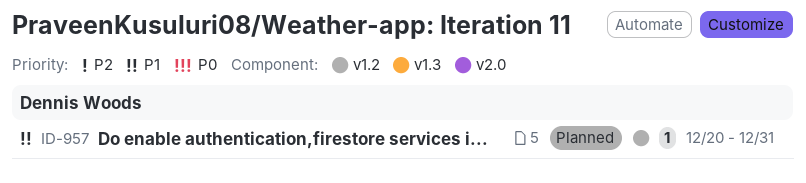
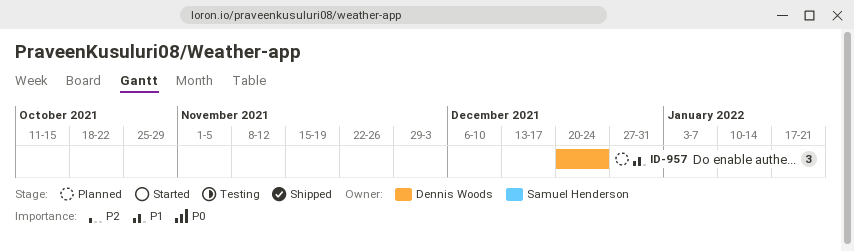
ID-957, estimate: 1 -> 3
ID-957, due: Dec 31 -> Dec 24

